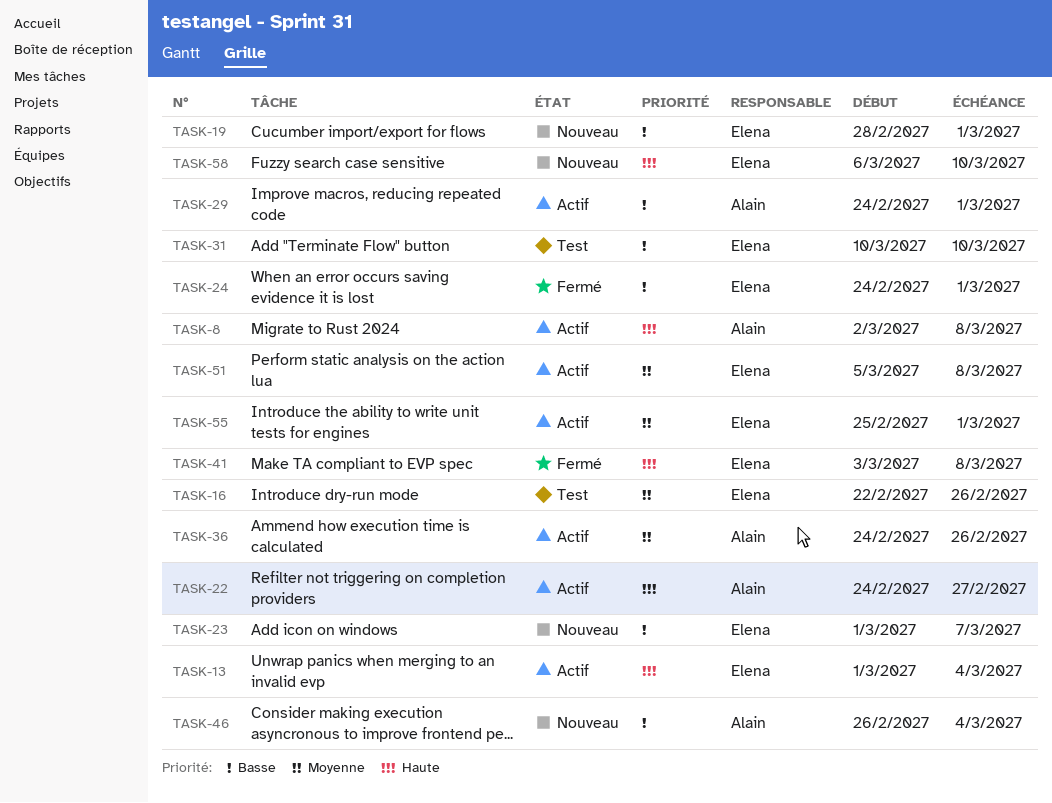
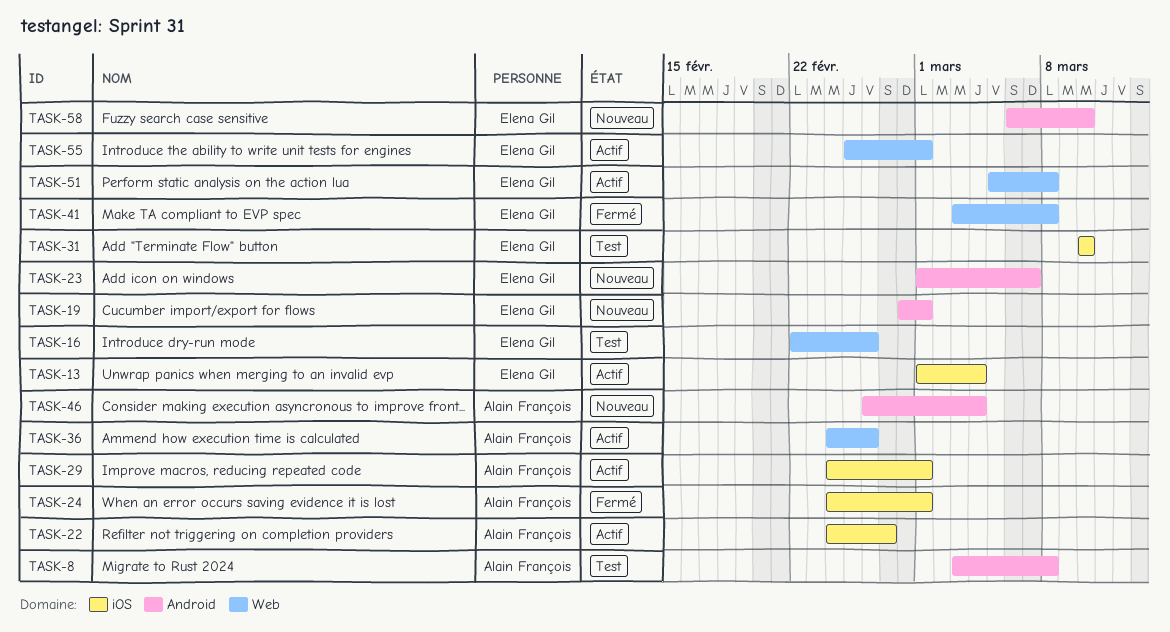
TASK-8, status: Actif -> Test
TASK-8, start: Mar 2 -> Mar 3
TASK-24, owner: Elena Gil -> Alain François

